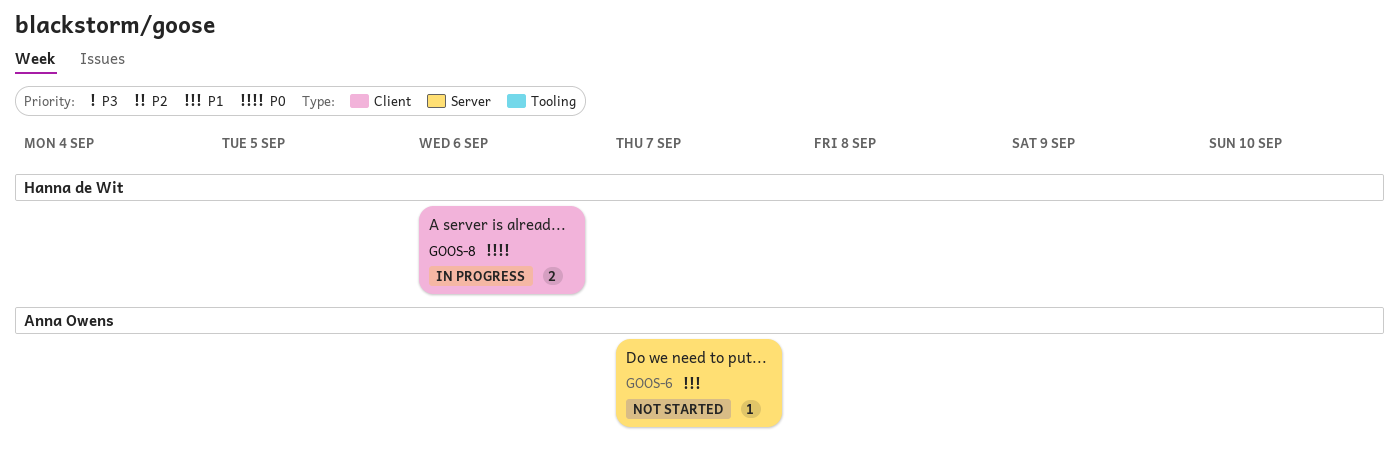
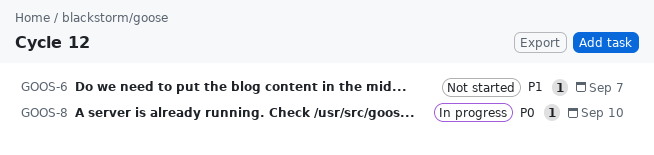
GOOS-8, estimate: 2 -> 1
GOOS-8, due: Sep 6 -> Sep 10

